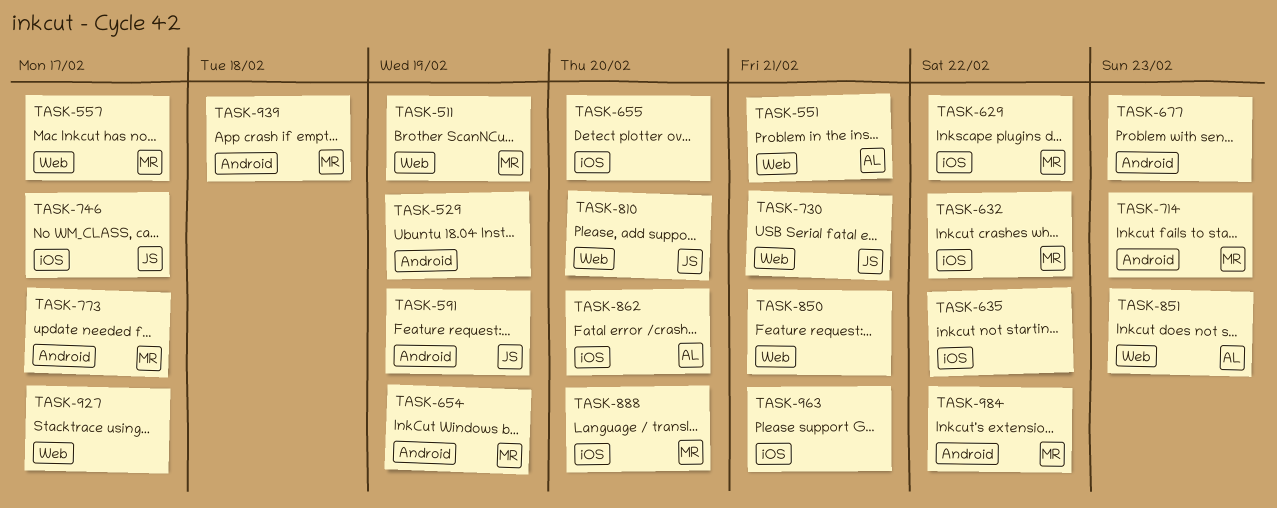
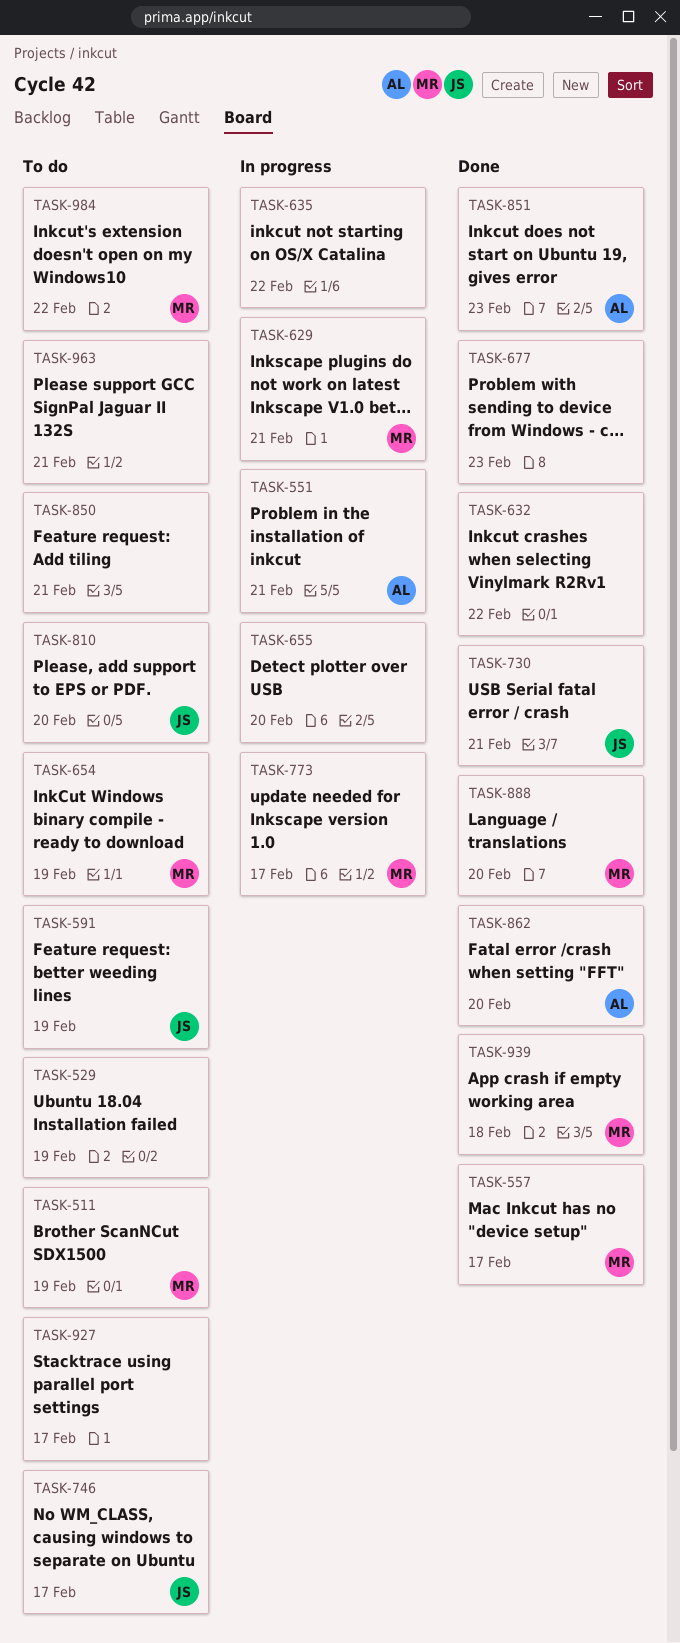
TASK-629, due: Feb 22 -> Feb 21
TASK-632, owner: MR -> none
TASK-714: present -> none

